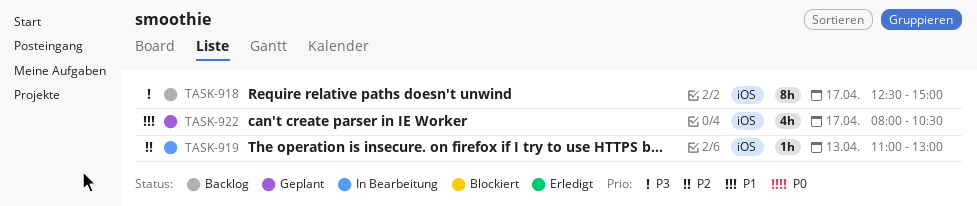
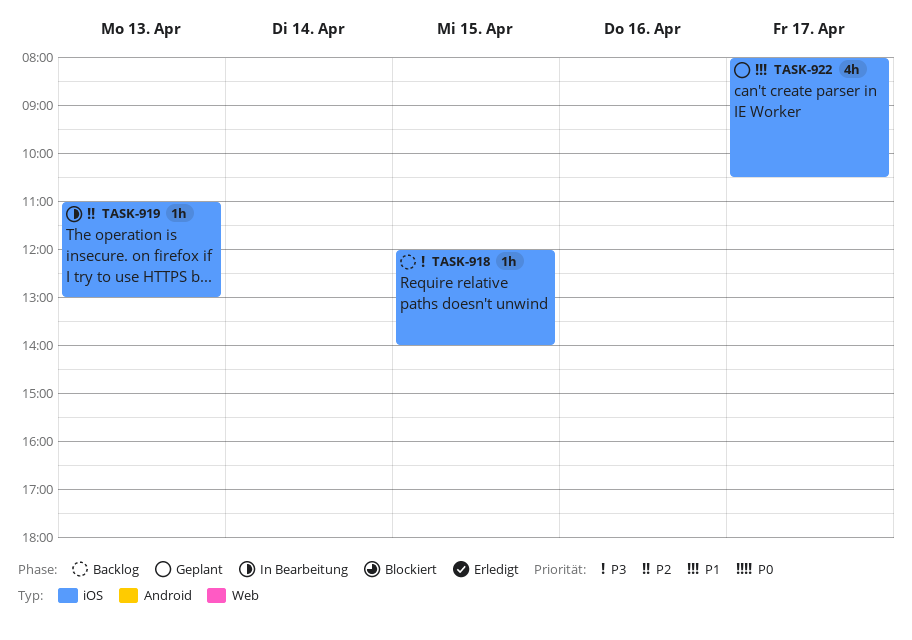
TASK-918, estimate: 8h -> 1h
TASK-918, day: Apr 17 -> Apr 15
TASK-918, begins: 12:30 -> 12:00
TASK-918, ends: 15:00 -> 14:00

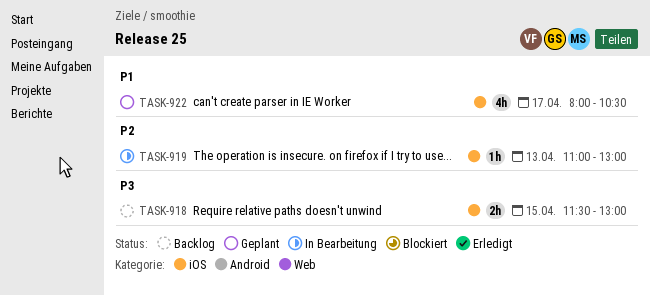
TASK-918, estimate: 1h -> 2h
TASK-918, begins: 12:00 -> 11:30
TASK-918, ends: 14:00 -> 13:00

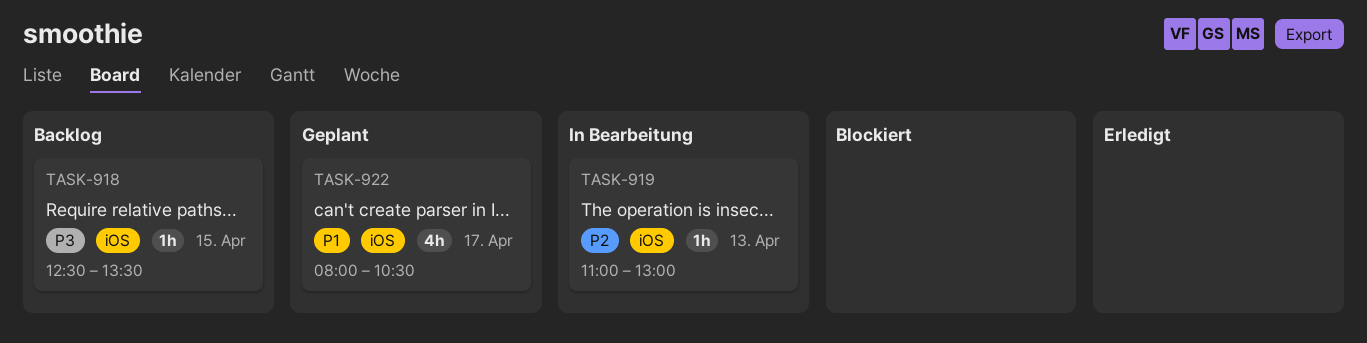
TASK-918, estimate: 2h -> 1h
TASK-918, begins: 11:30 -> 12:30
TASK-918, ends: 13:00 -> 13:30

